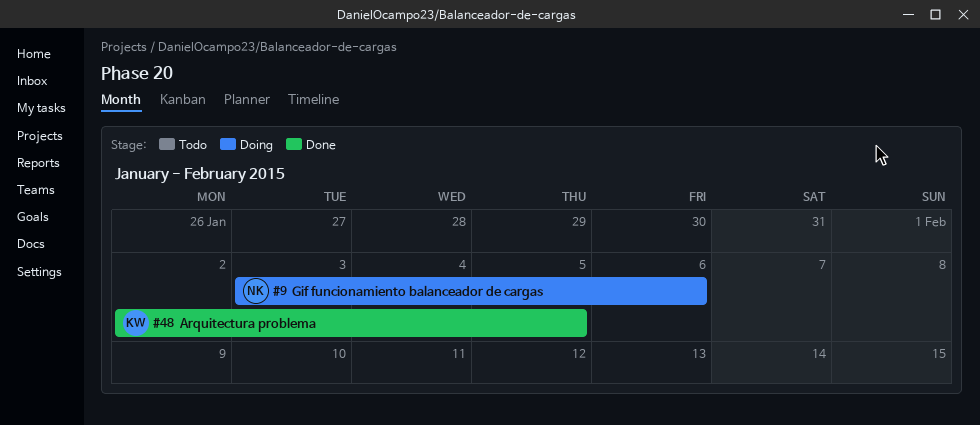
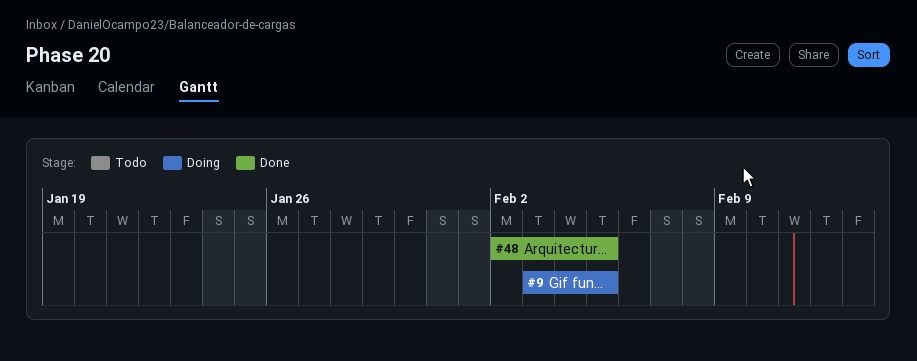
#9, due: Feb 6 -> Feb 5

